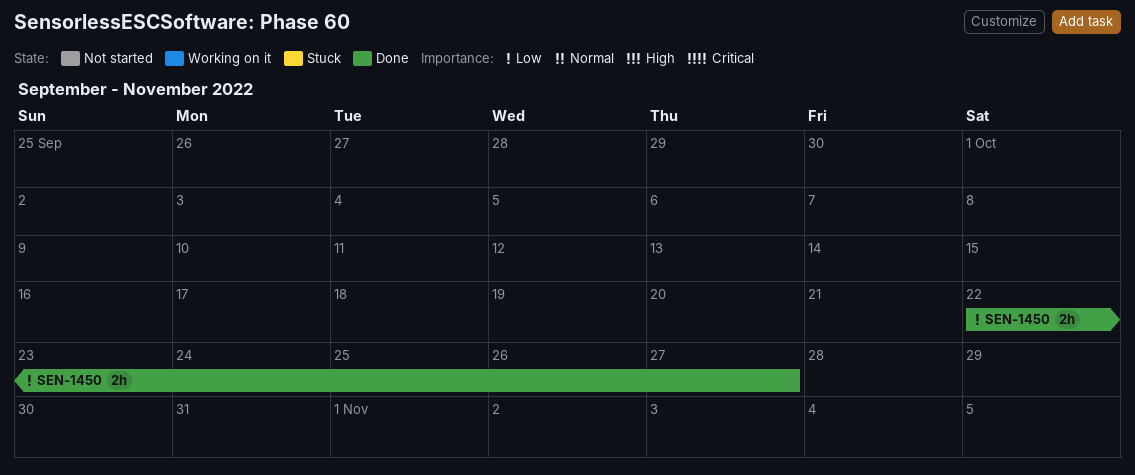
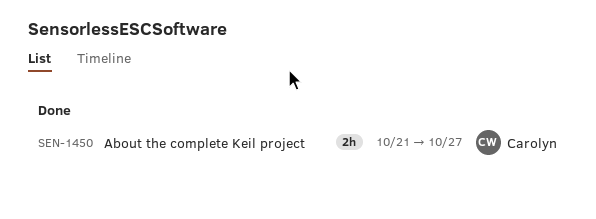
SEN-1450, start: Oct 22 -> Oct 21

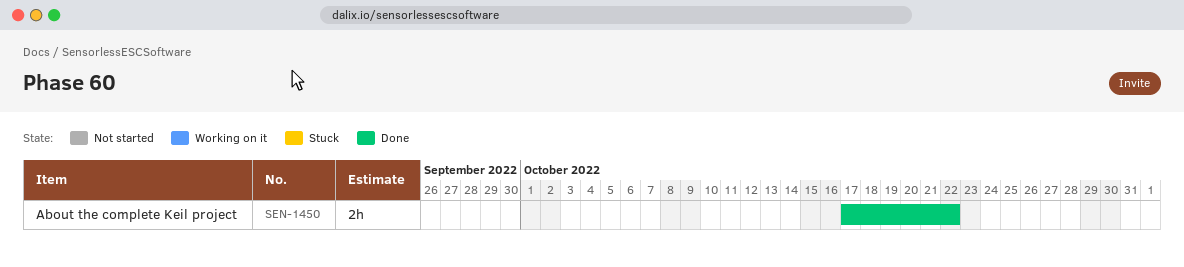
SEN-1450, start: Oct 21 -> Oct 17
SEN-1450, due: Oct 27 -> Oct 22

